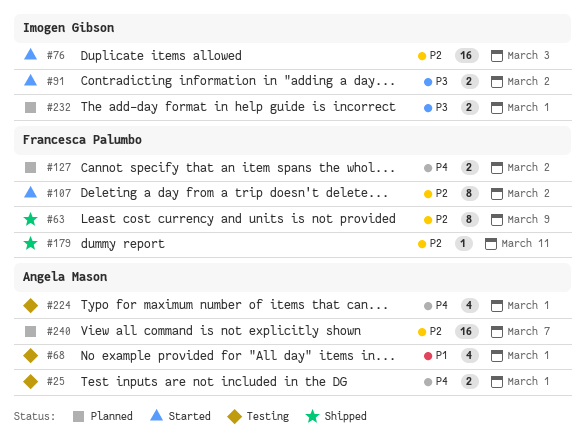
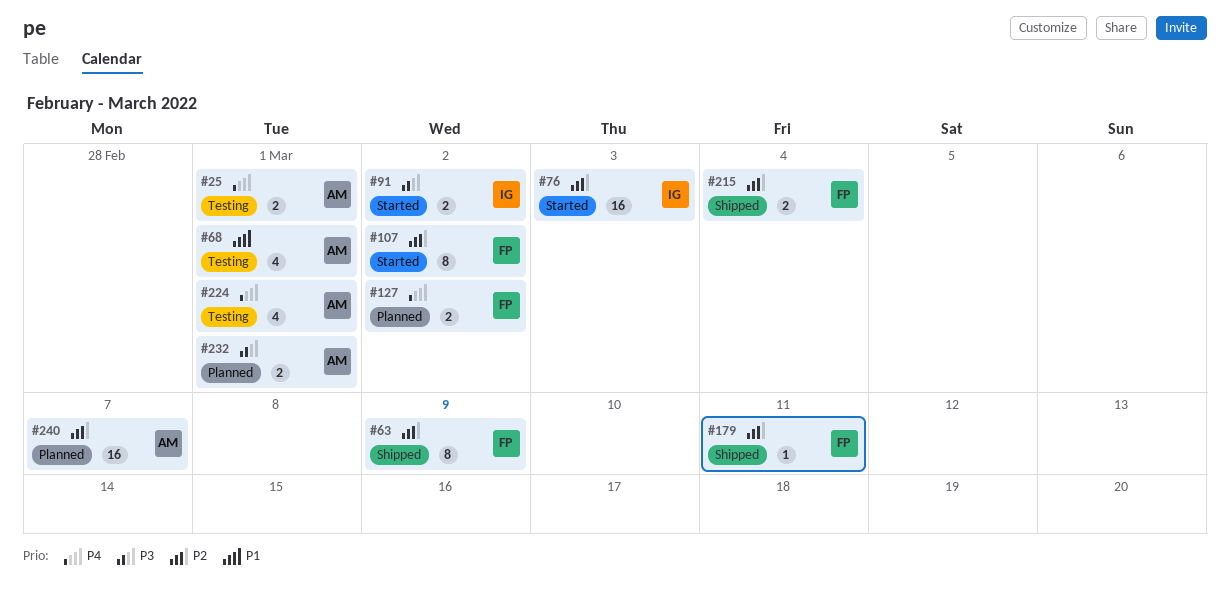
#215: none -> present
#232, owner: Imogen Gibson -> Angela Mason

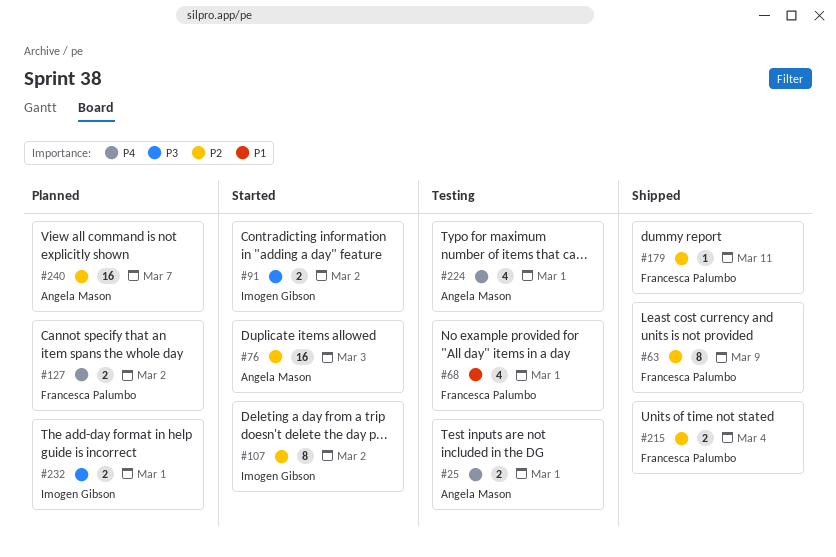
#68, owner: Angela Mason -> Francesca Palumbo
#76, owner: Imogen Gibson -> Angela Mason
#107, owner: Francesca Palumbo -> Imogen Gibson
#232, owner: Angela Mason -> Imogen Gibson

